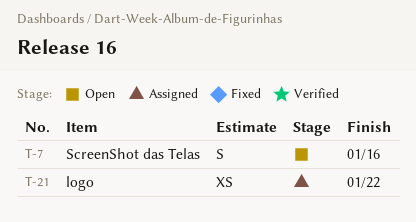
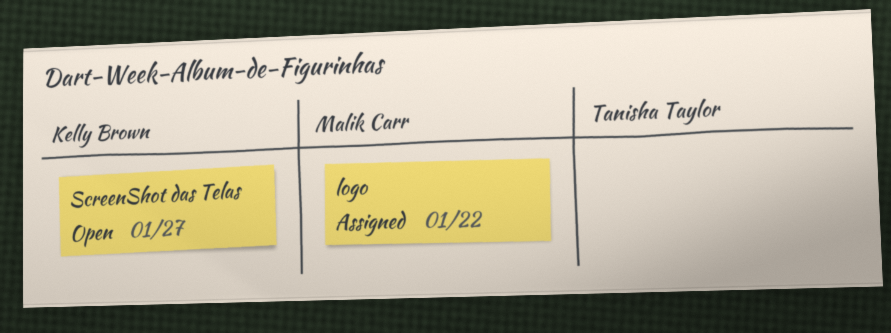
ScreenShot das Telas, due: Jan 16 -> Jan 27

